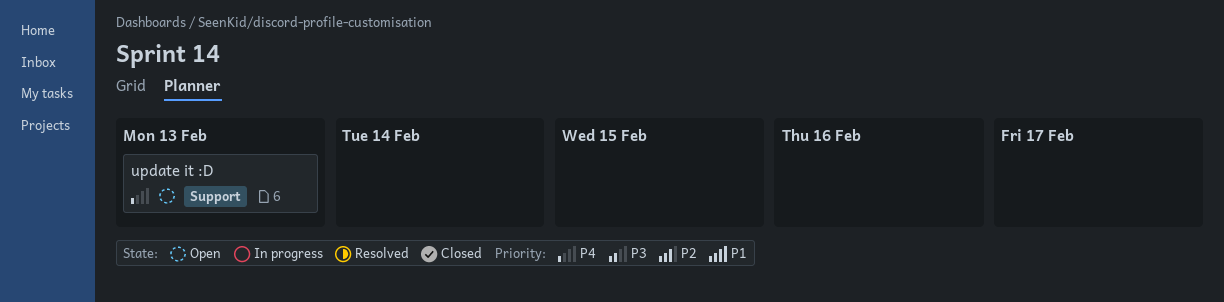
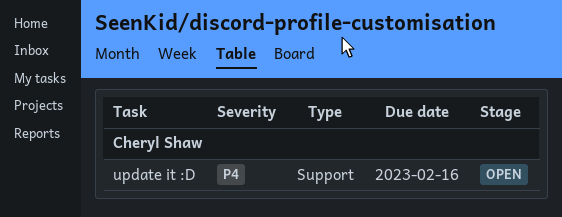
update it :D, due: Feb 13 -> Feb 16

